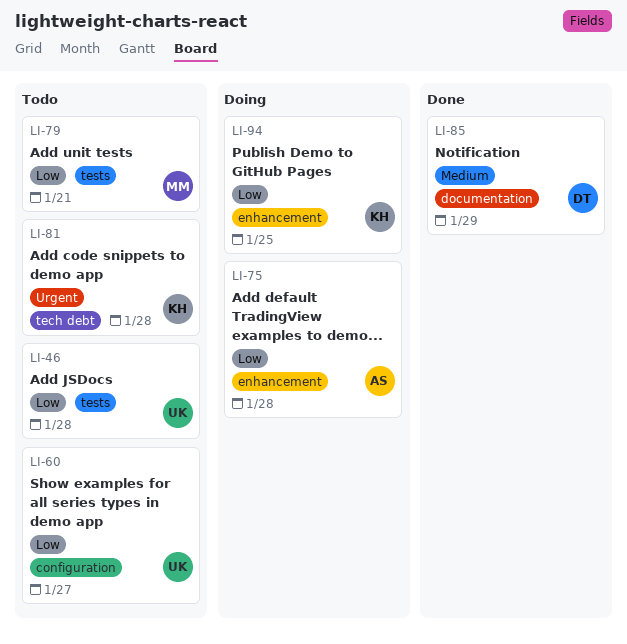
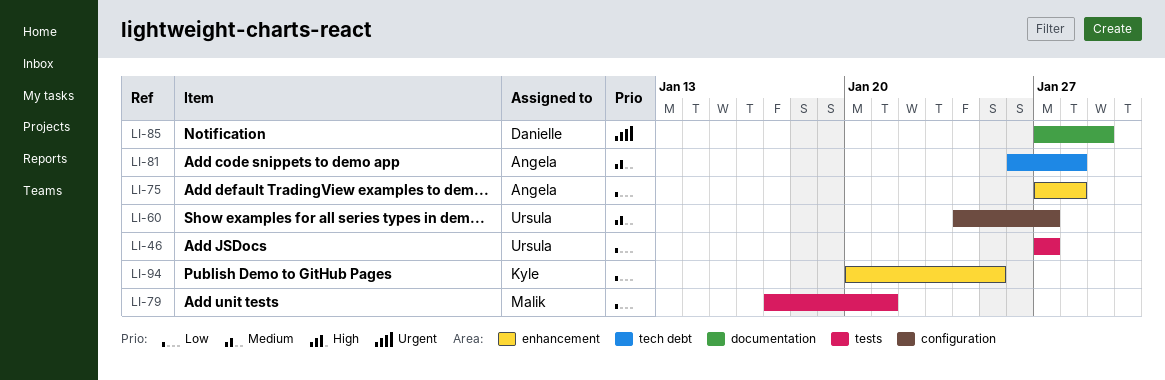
LI-46, due: Jan 28 -> Jan 27
LI-60, priority: Low -> Medium
LI-81, owner: Kyle -> Angela
LI-81, priority: Urgent -> Medium
LI-85, priority: Medium -> Urgent

